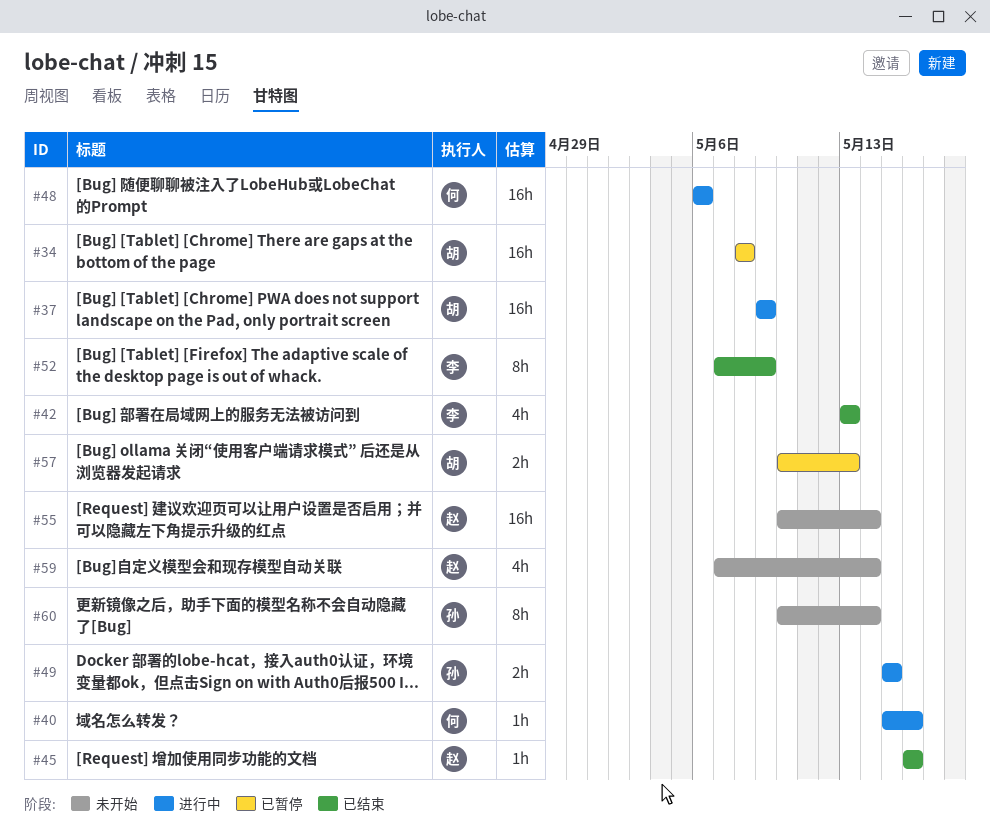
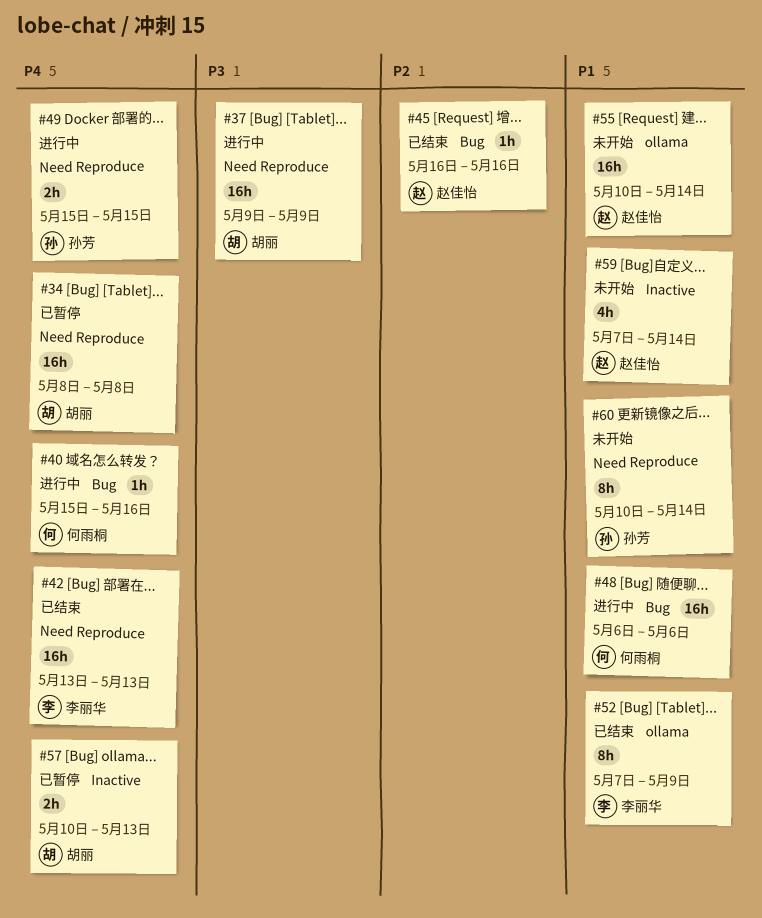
#42, estimate: 4h -> 16h

